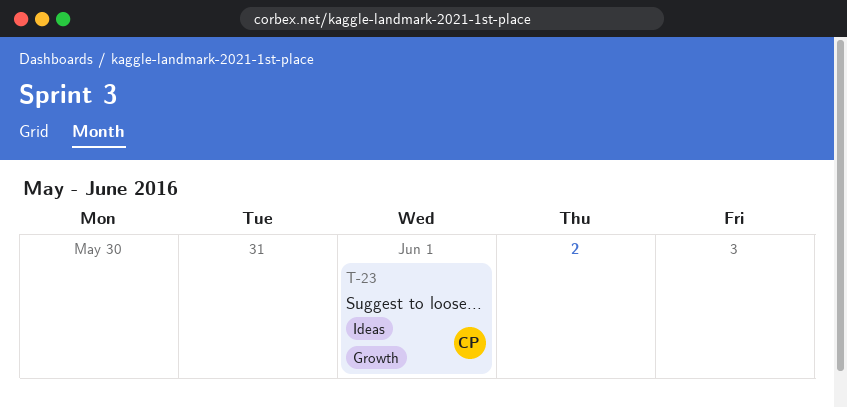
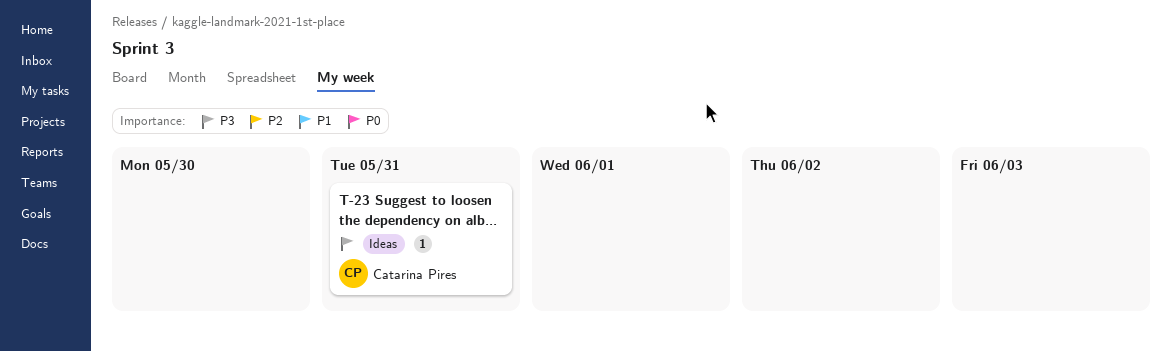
T-23, due: Jun 1 -> May 31

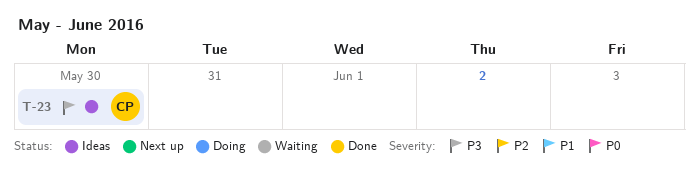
T-23, due: May 31 -> May 30

